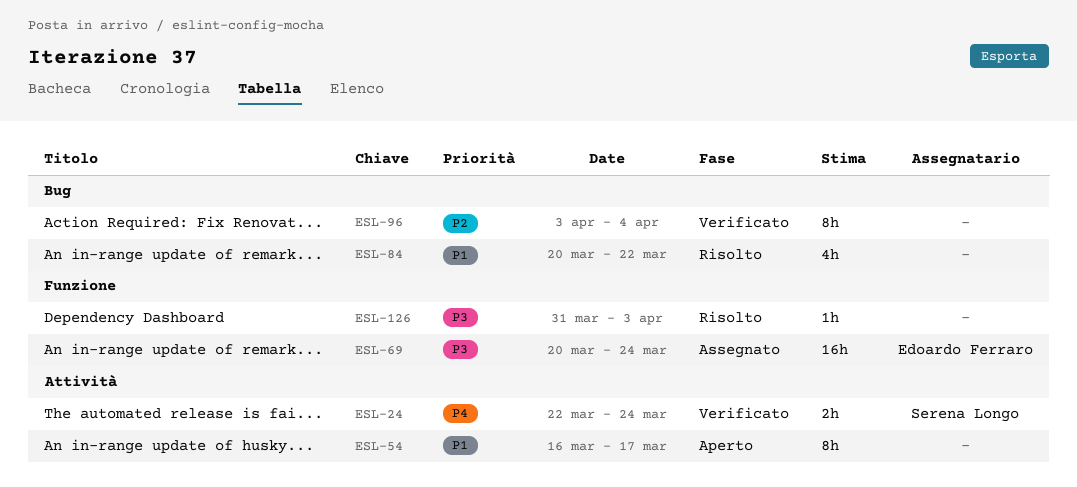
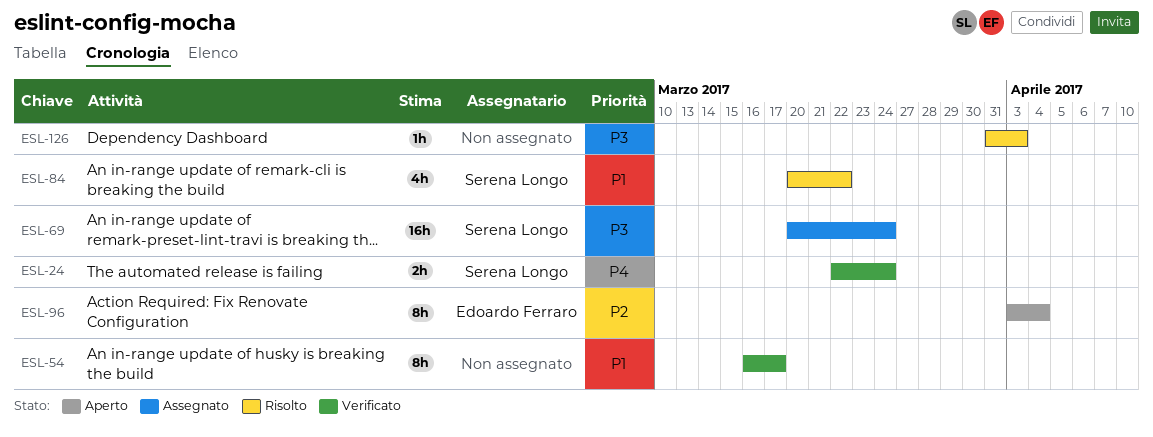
ESL-54, status: Aperto -> Verificato
ESL-69, owner: Edoardo Ferraro -> Serena Longo
ESL-84, owner: none -> Serena Longo
ESL-96, status: Verificato -> Aperto
ESL-96, owner: none -> Edoardo Ferraro

